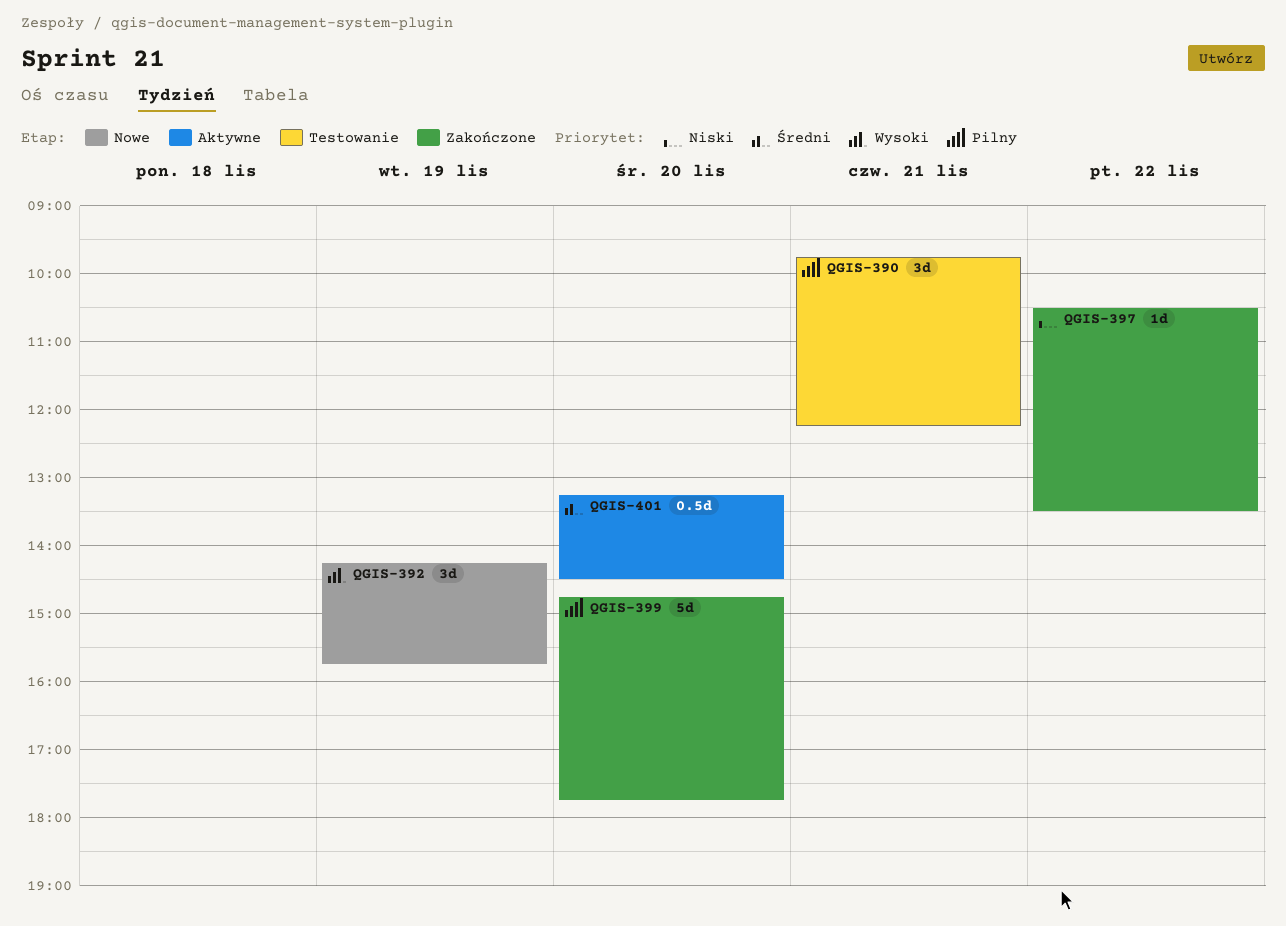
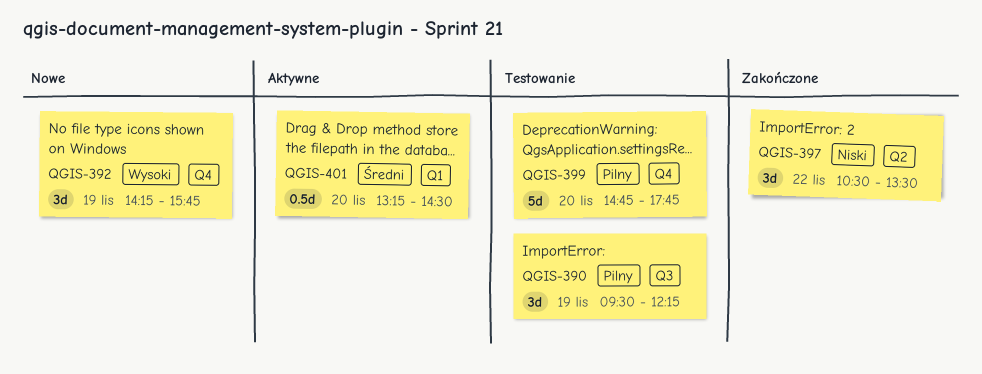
QGIS-390, day: Nov 21 -> Nov 19
QGIS-390, begins: 09:45 -> 09:30
QGIS-397, estimate: 1d -> 3d
QGIS-399, status: Zakończone -> Testowanie

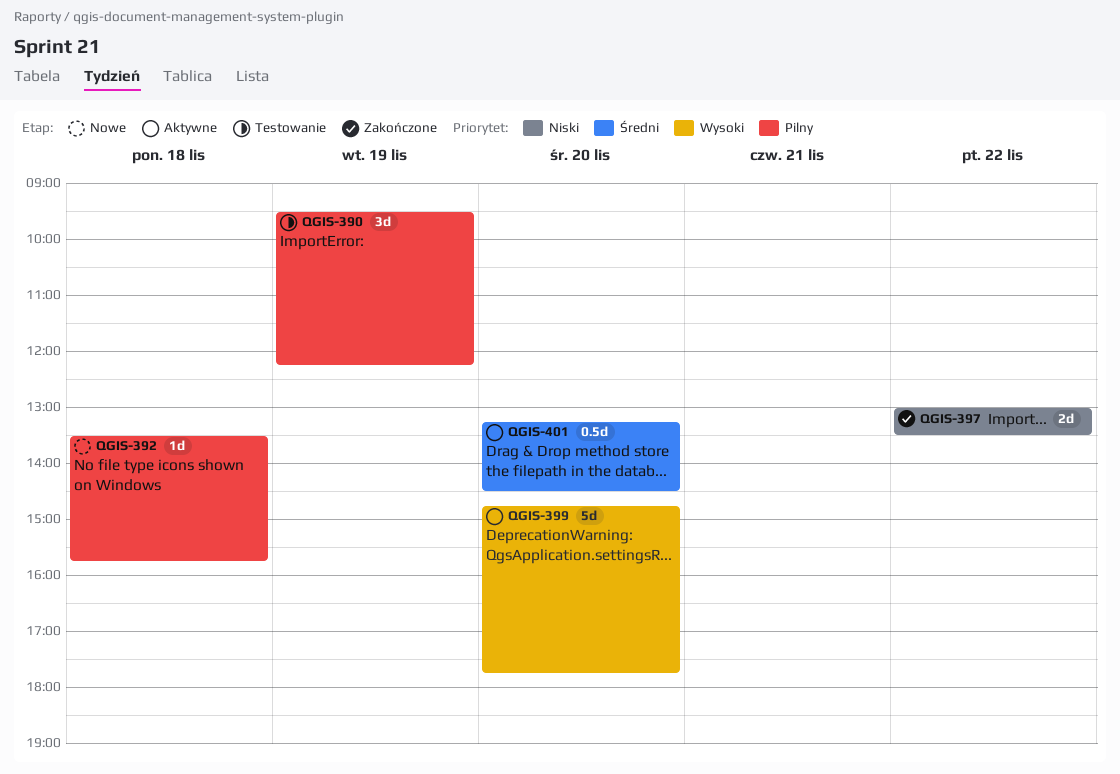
QGIS-392, priority: Wysoki -> Pilny
QGIS-392, estimate: 3d -> 1d
QGIS-392, day: Nov 19 -> Nov 18
QGIS-392, begins: 14:15 -> 13:30
QGIS-397, estimate: 3d -> 2d
QGIS-397, begins: 10:30 -> 13:00
QGIS-399, status: Testowanie -> Aktywne
QGIS-399, priority: Pilny -> Wysoki

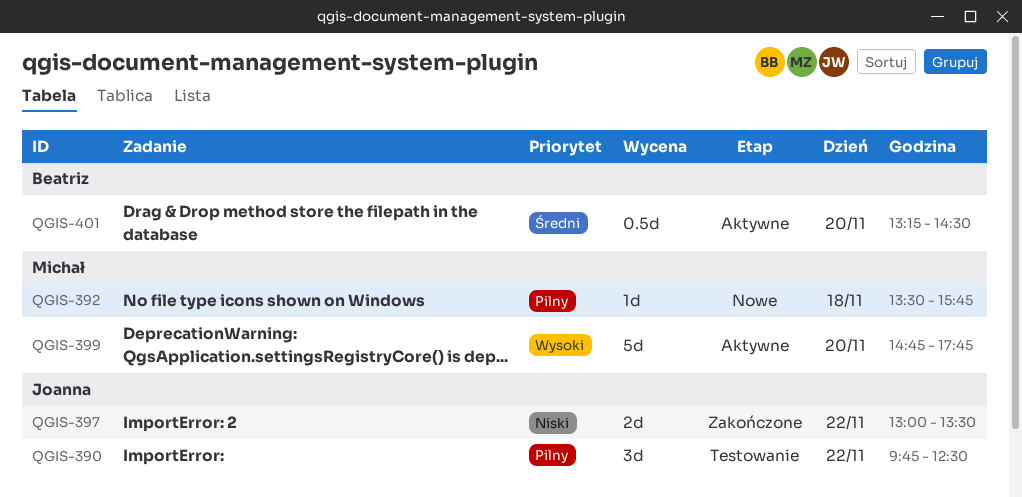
QGIS-390, day: Nov 19 -> Nov 22
QGIS-390, begins: 09:30 -> 09:45
QGIS-390, ends: 12:15 -> 12:30

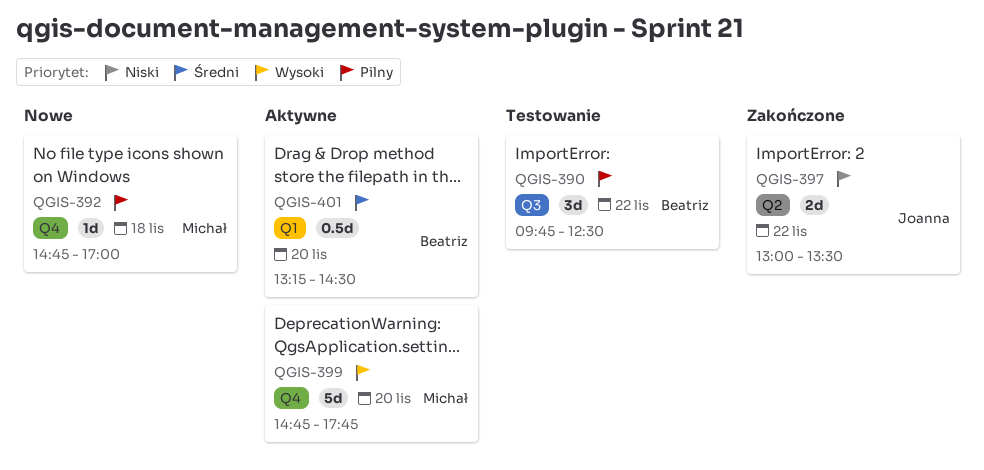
QGIS-390, owner: Joanna -> Beatriz
QGIS-392, begins: 13:30 -> 14:45
QGIS-392, ends: 15:45 -> 17:00

